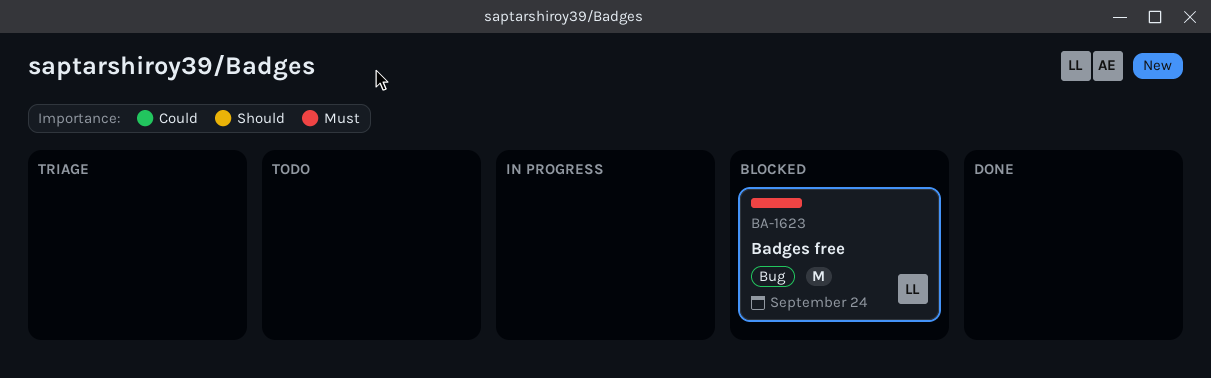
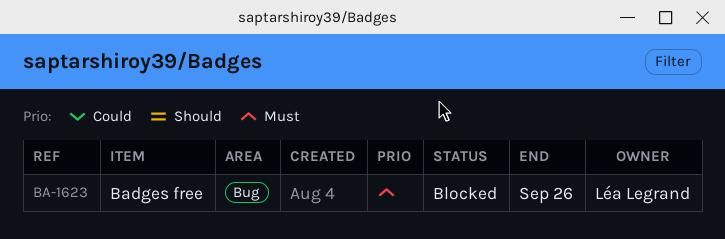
BA-1623, due: Sep 24 -> Sep 26

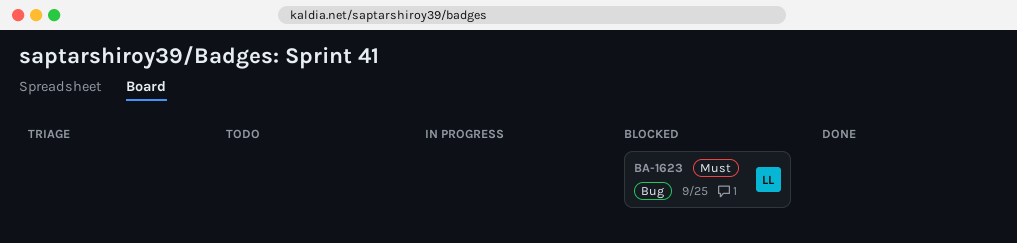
BA-1623, due: Sep 26 -> Sep 25

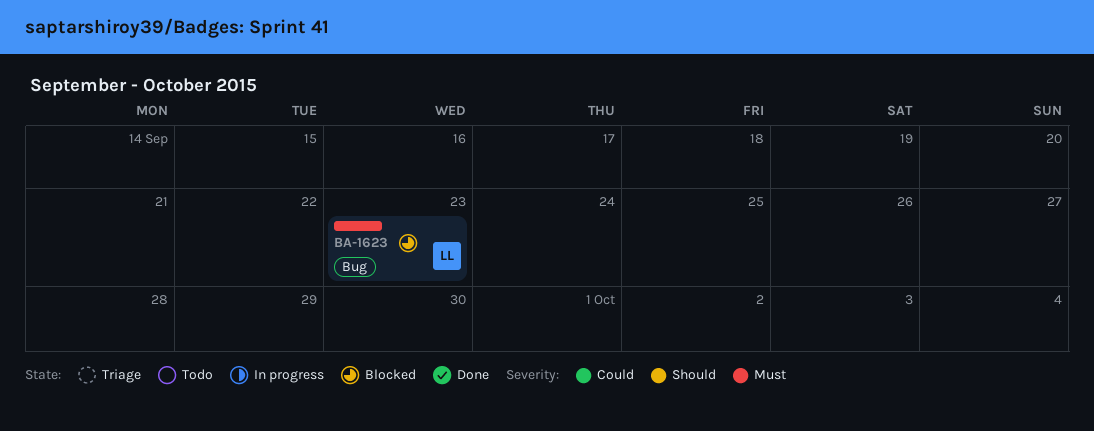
BA-1623, due: Sep 25 -> Sep 23

